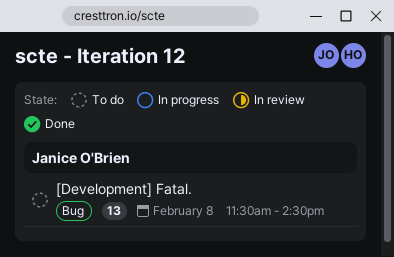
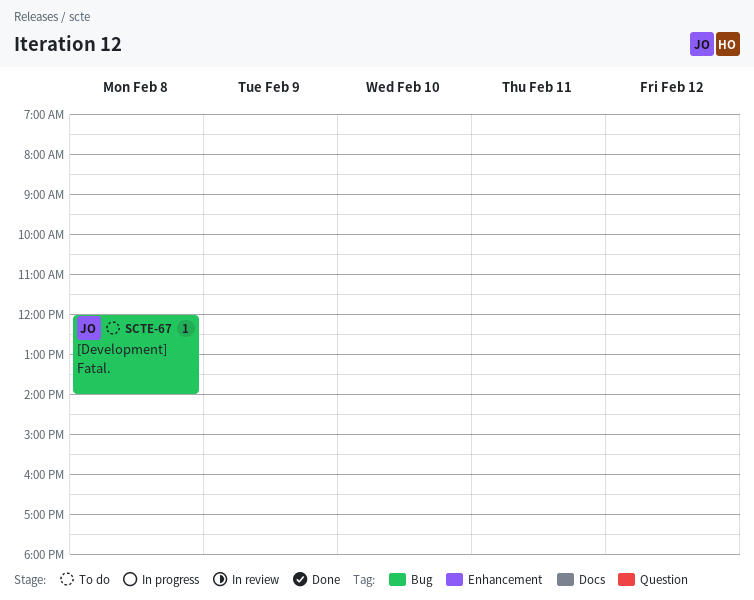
[Development] Fatal., estimate: 13 -> 1
[Development] Fatal., begins: 11:30 -> 12:00
[Development] Fatal., ends: 14:30 -> 14:00

